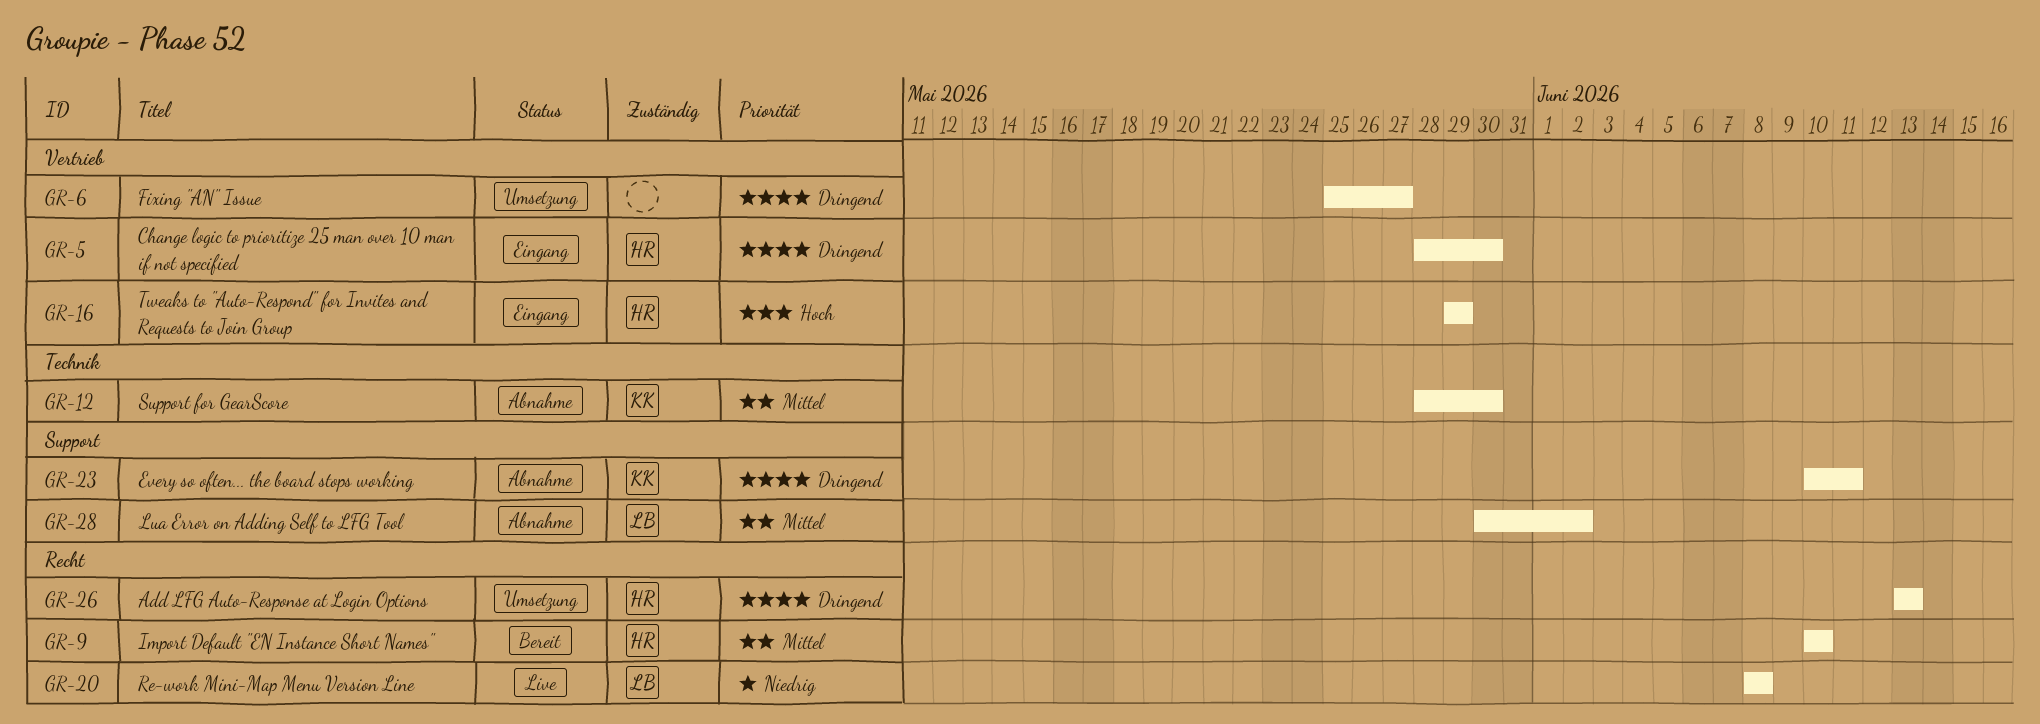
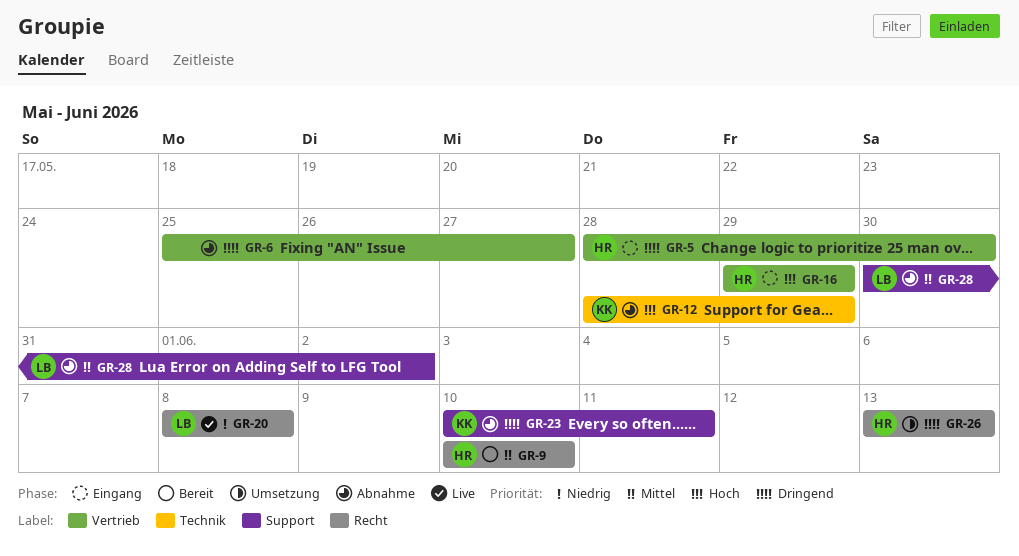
GR-6, status: Umsetzung -> Abnahme
GR-12, priority: Mittel -> Hoch
GR-12, due: May 30 -> May 29

